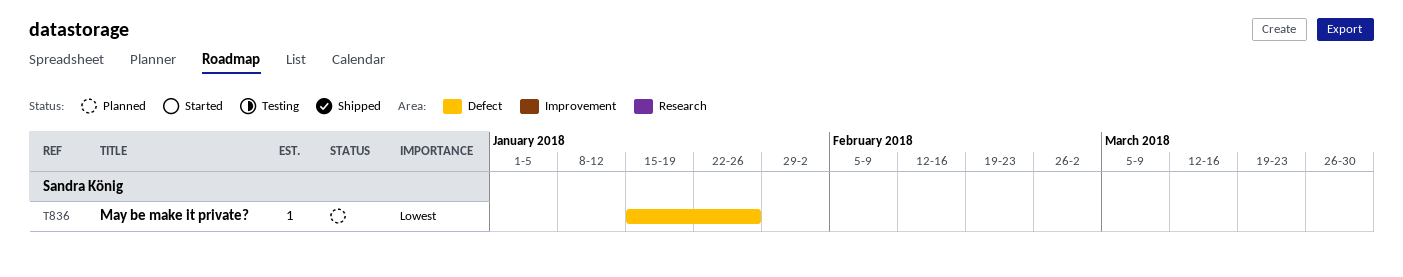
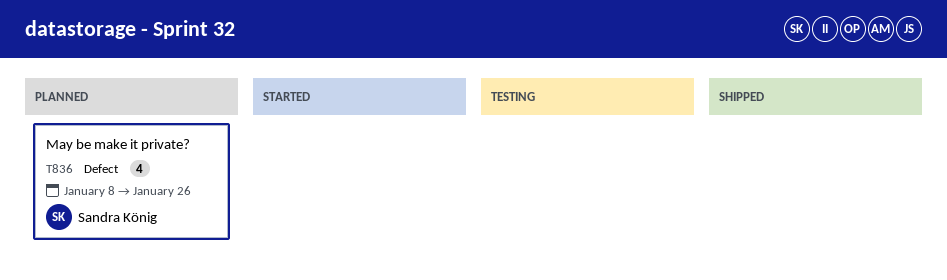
T836, estimate: 1 -> 4
T836, start: Jan 15 -> Jan 8

